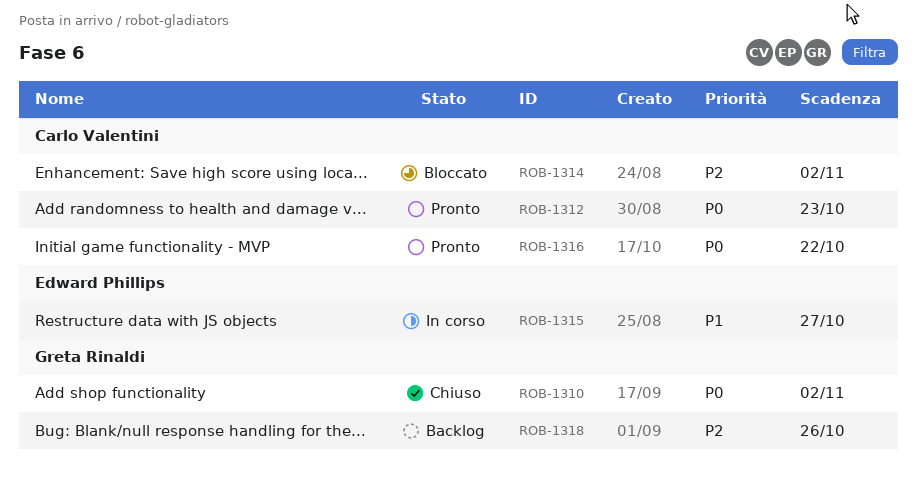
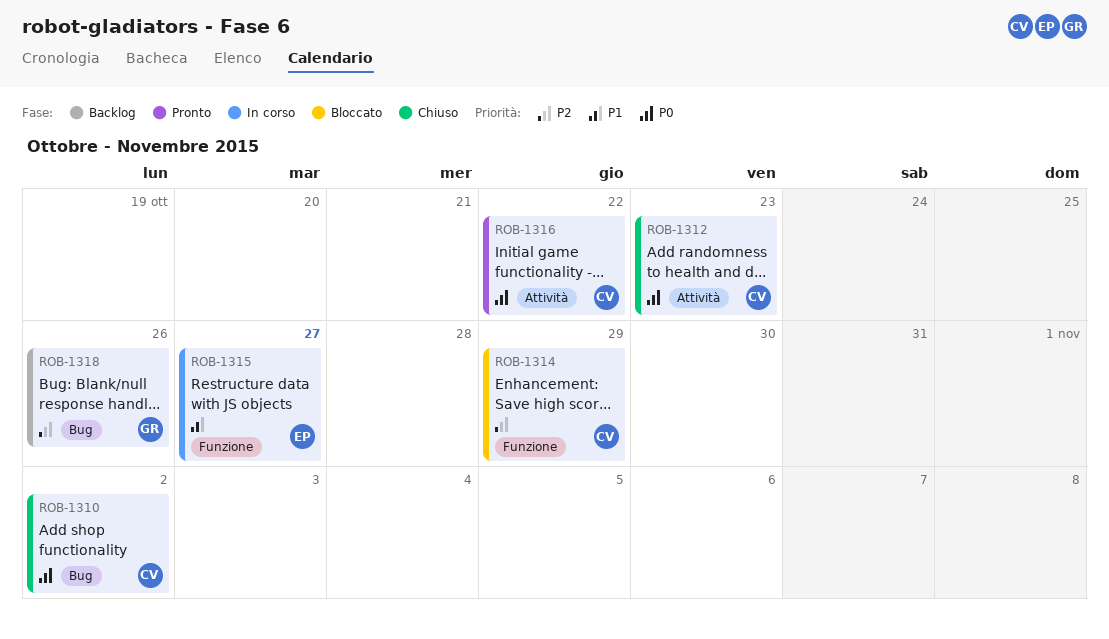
ROB-1310, owner: Greta Rinaldi -> Carlo Valentini
ROB-1312, status: Pronto -> Chiuso
ROB-1314, due: Nov 2 -> Oct 29

